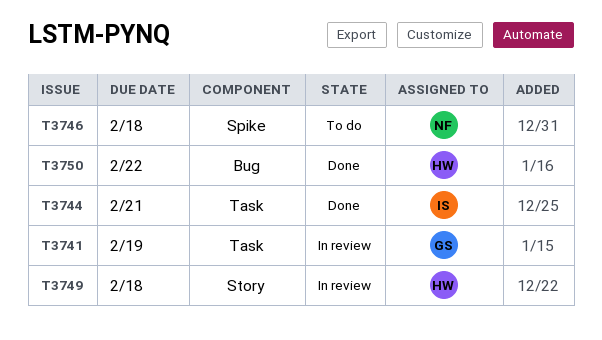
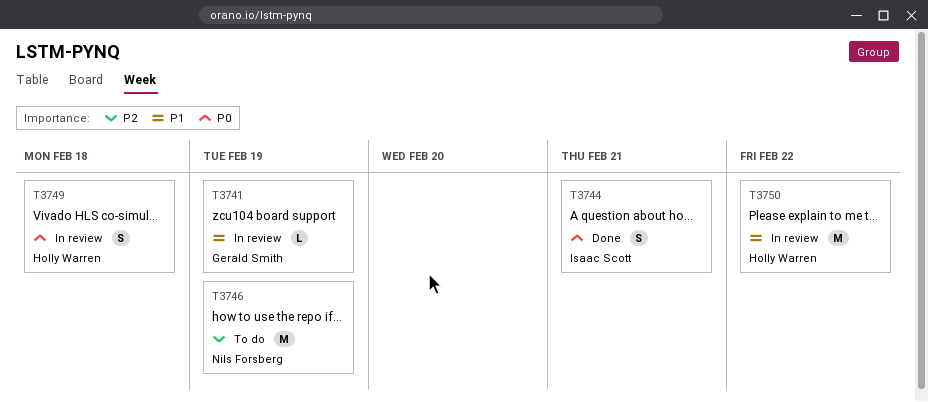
T3746, due: Feb 18 -> Feb 19
T3750, status: Done -> In review

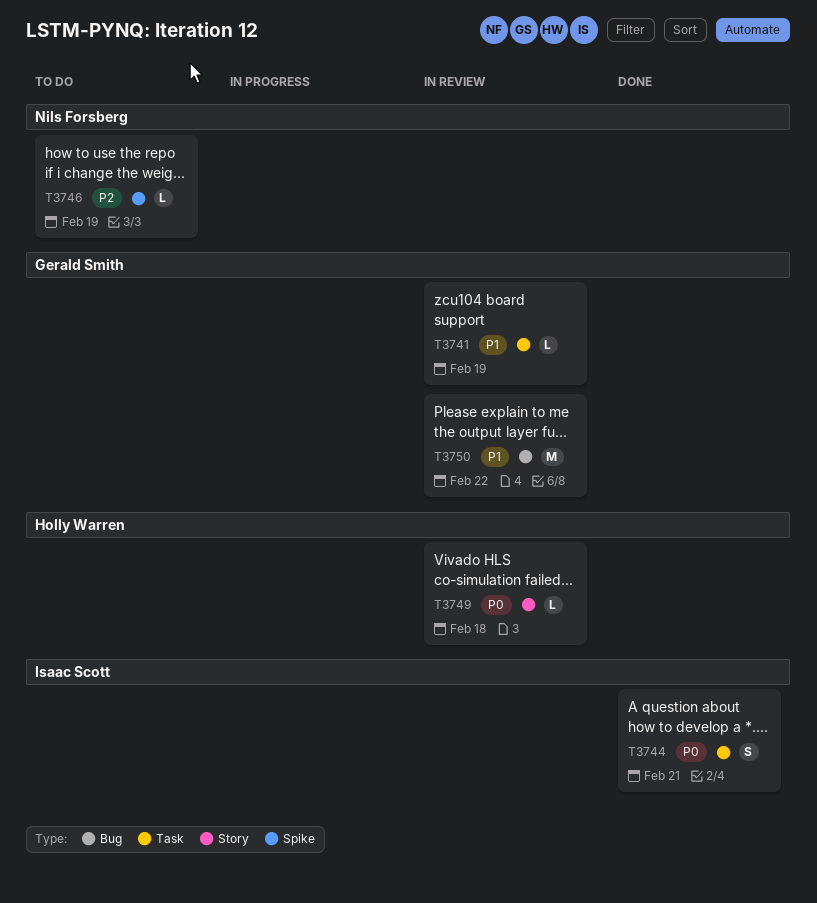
T3746, estimate: M -> L
T3749, estimate: S -> L
T3750, owner: Holly Warren -> Gerald Smith

